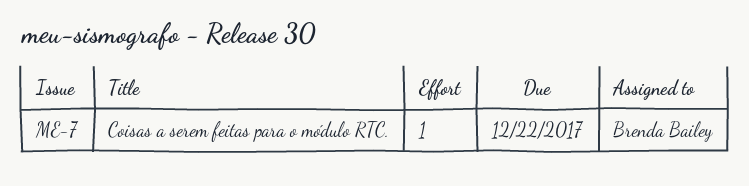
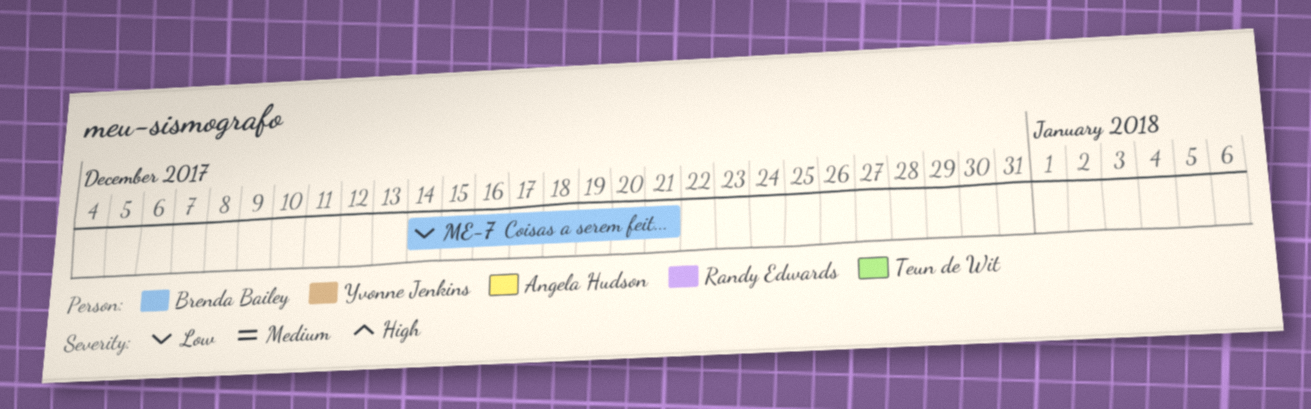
ME-7, due: Dec 22 -> Dec 21

